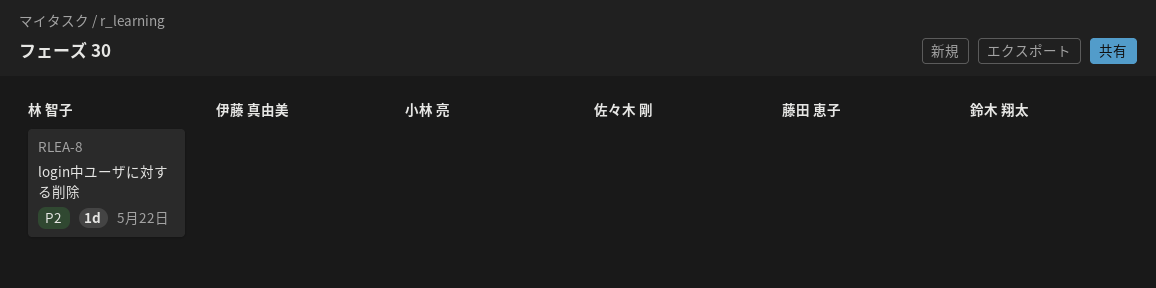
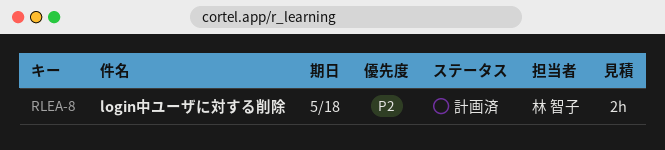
RLEA-8, estimate: 1d -> 2h
RLEA-8, due: May 22 -> May 18

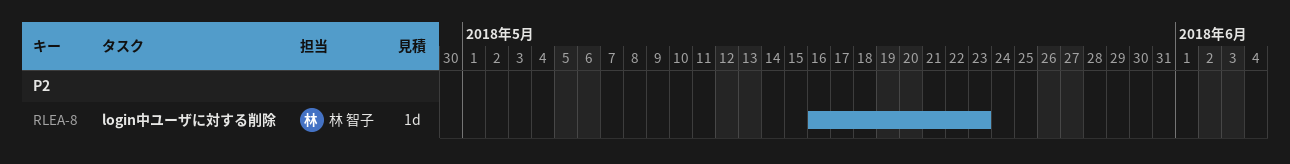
RLEA-8, estimate: 2h -> 1d
RLEA-8, due: May 18 -> May 23

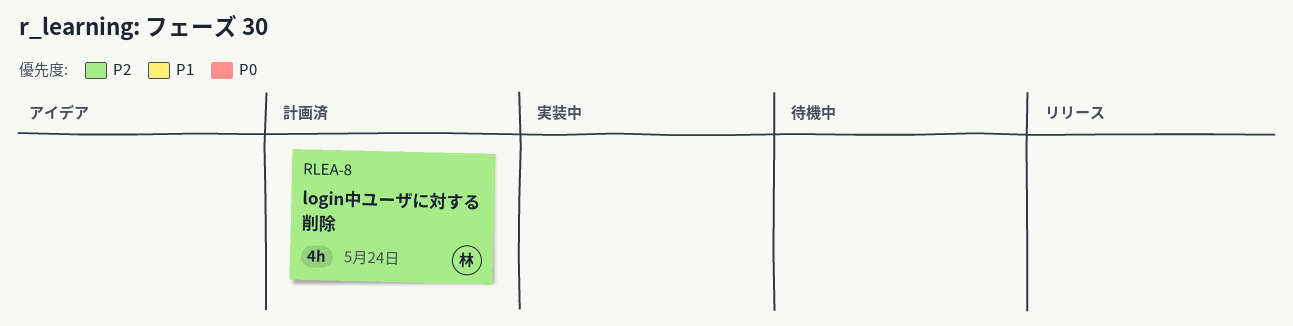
RLEA-8, estimate: 1d -> 4h
RLEA-8, due: May 23 -> May 24

